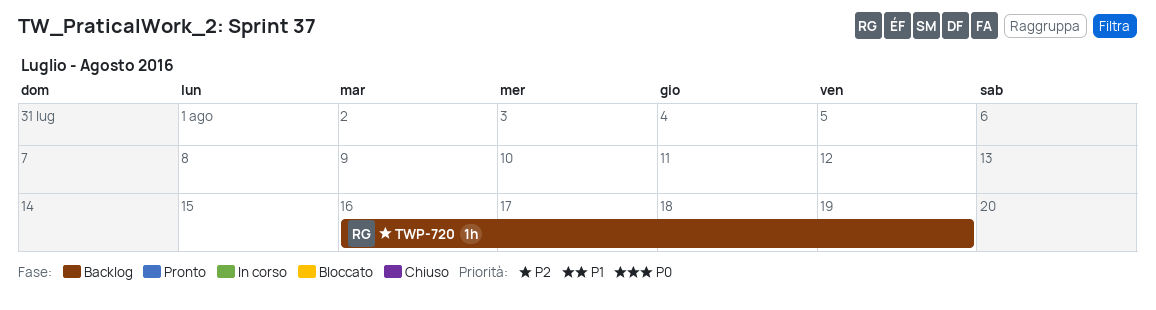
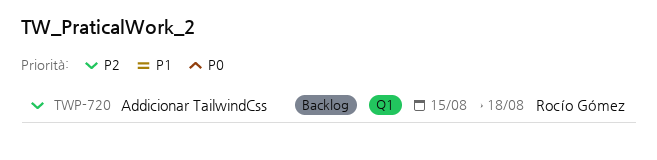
TWP-720, start: Aug 16 -> Aug 15
TWP-720, due: Aug 19 -> Aug 18

